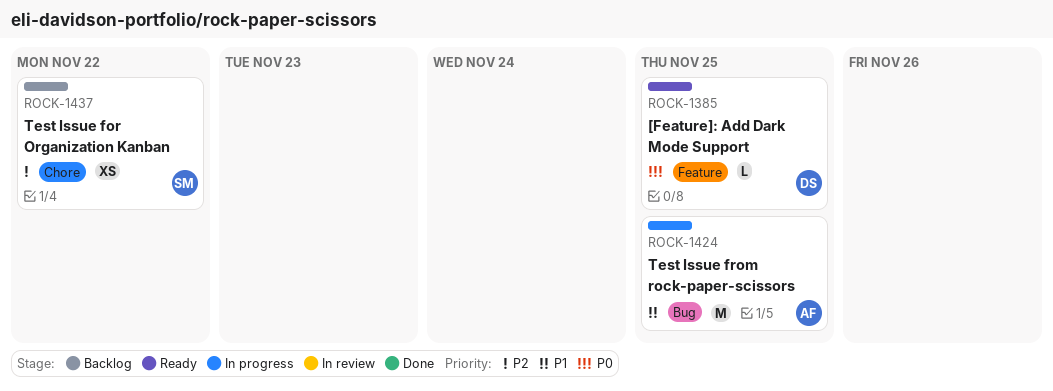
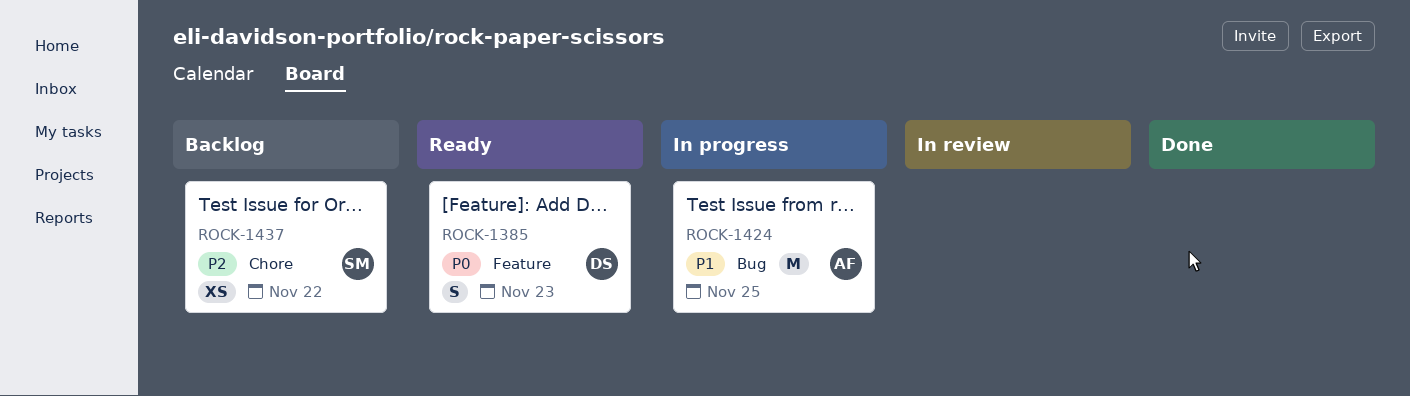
ROCK-1385, estimate: L -> S
ROCK-1385, due: Nov 25 -> Nov 23

